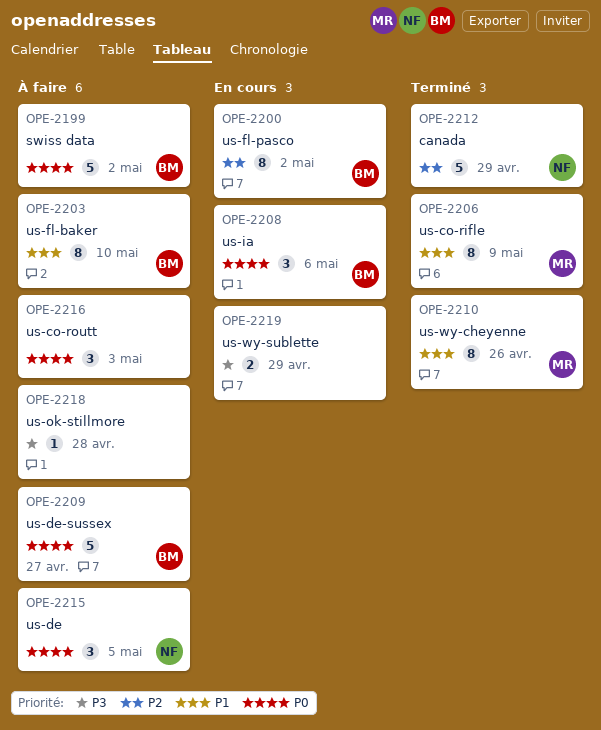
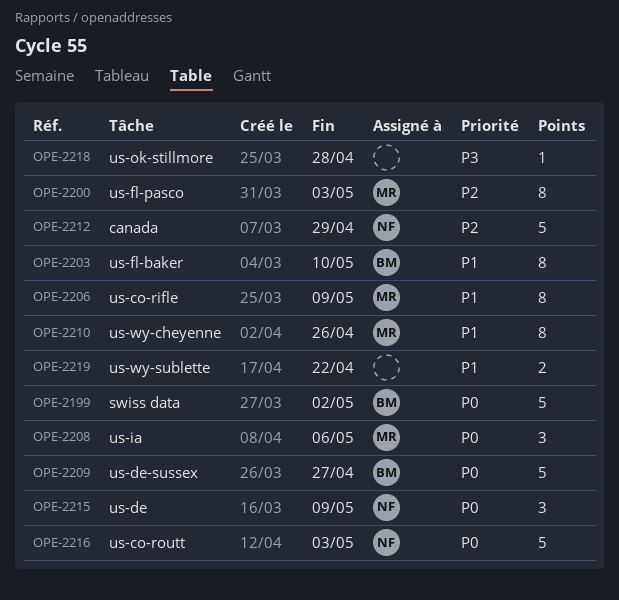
OPE-2200, owner: BM -> MR
OPE-2200, due: May 2 -> May 3
OPE-2208, owner: BM -> MR
OPE-2215, due: May 5 -> May 9
OPE-2216, owner: none -> NF
OPE-2216, estimate: 3 -> 5
OPE-2219, priority: P3 -> P1
OPE-2219, due: Apr 29 -> Apr 22

